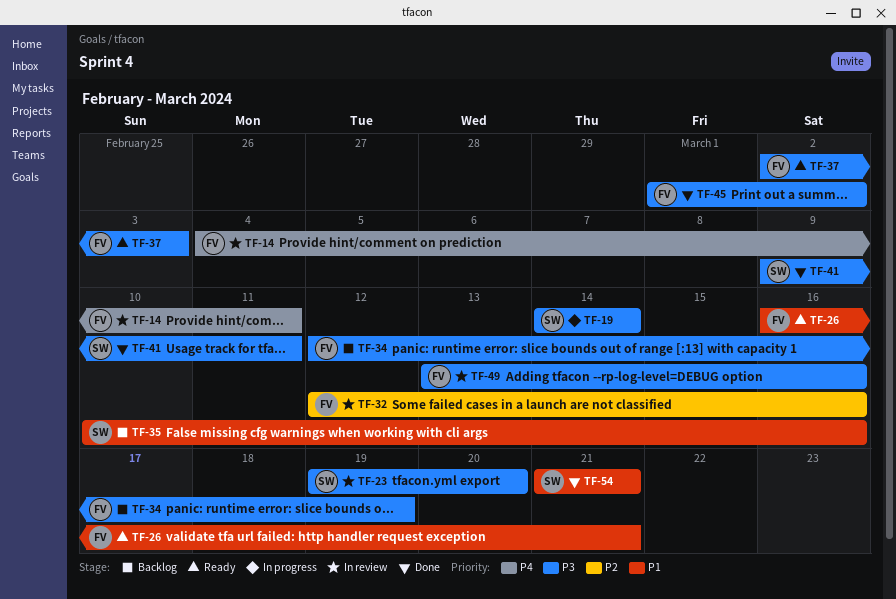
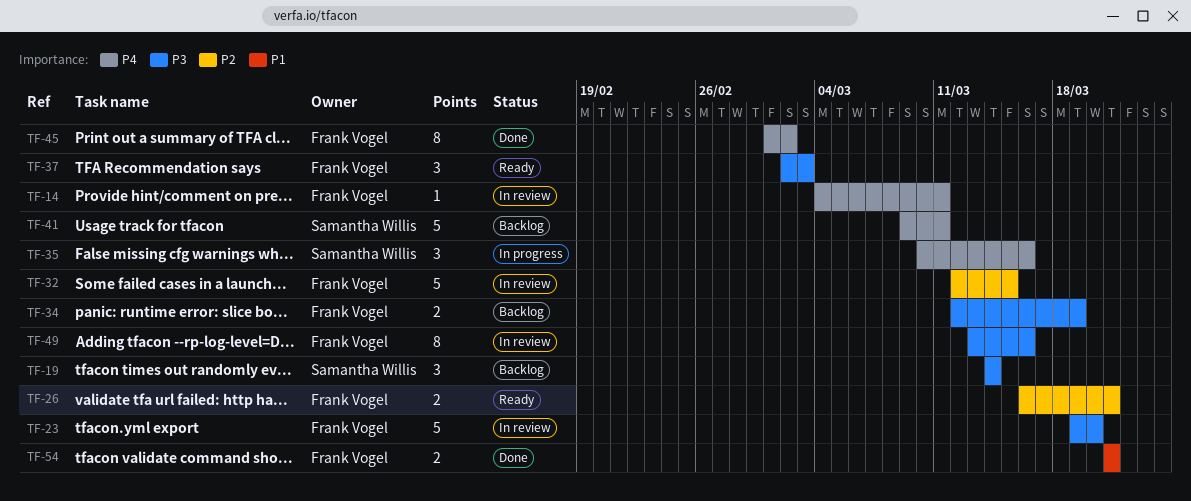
TF-19, status: In progress -> Backlog
TF-23, owner: Samantha Willis -> Frank Vogel
TF-26, priority: P1 -> P2
TF-32, due: Mar 16 -> Mar 15
TF-35, status: Backlog -> In progress
TF-35, priority: P1 -> P4
TF-41, status: Done -> Backlog
TF-41, priority: P3 -> P4
TF-45, priority: P3 -> P4
TF-54, owner: Samantha Willis -> Frank Vogel

